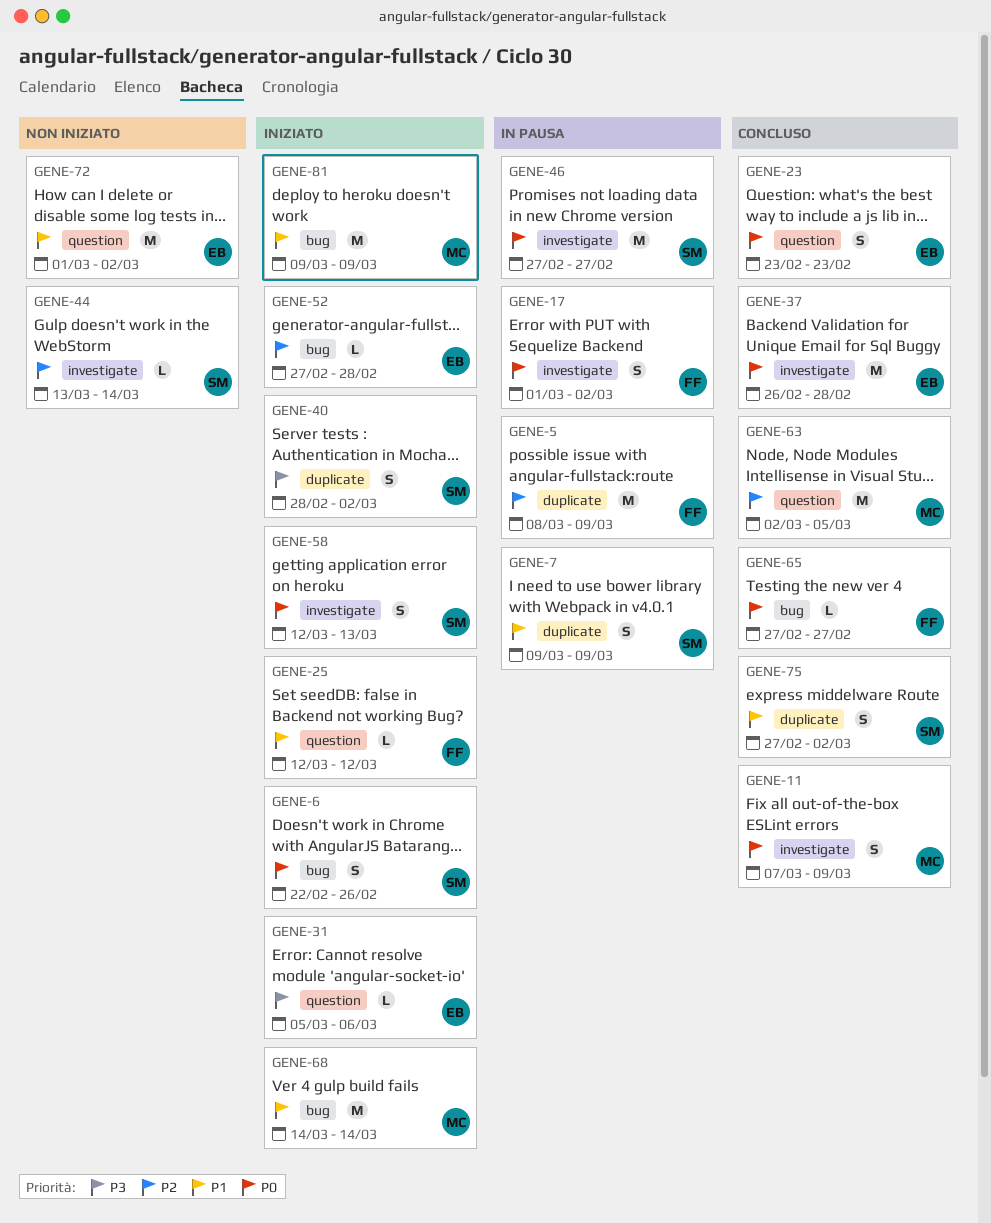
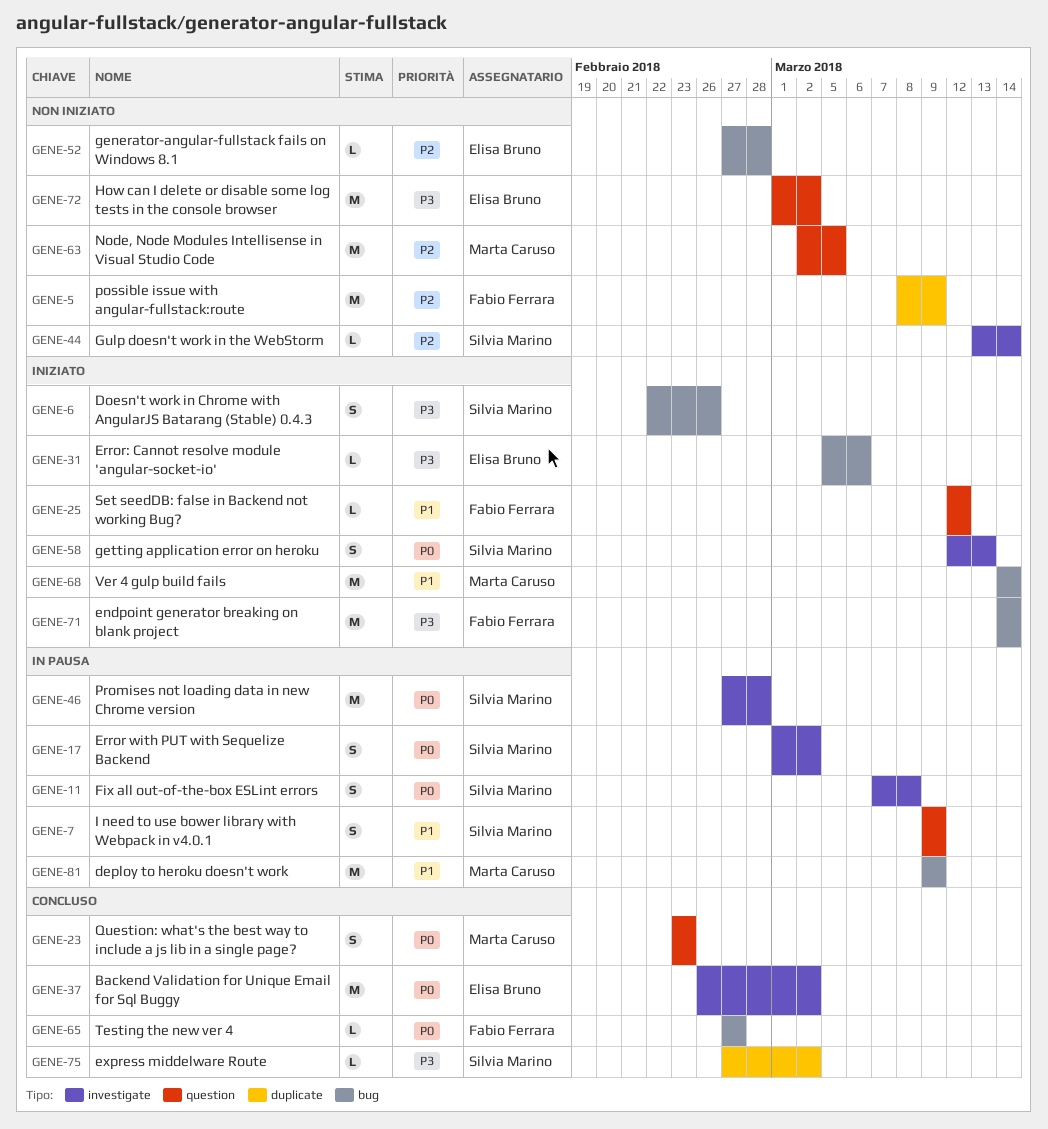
GENE-5, status: In pausa -> Non iniziato
GENE-6, priority: P0 -> P3
GENE-7, label: duplicate -> question
GENE-11, status: Concluso -> In pausa
GENE-11, owner: Marta Caruso -> Silvia Marino
GENE-11, due: Mar 9 -> Mar 8
GENE-17, owner: Fabio Ferrara -> Silvia Marino
GENE-23, owner: Elisa Bruno -> Marta Caruso
GENE-31, label: question -> bug
GENE-37, due: Feb 28 -> Mar 2
GENE-40: present -> none
GENE-46, due: Feb 27 -> Feb 28
GENE-52, status: Iniziato -> Non iniziato
GENE-63, status: Concluso -> Non iniziato
GENE-71: none -> present
GENE-72, priority: P1 -> P3
GENE-75, priority: P1 -> P3
GENE-75, estimate: S -> L
GENE-81, status: Iniziato -> In pausa

